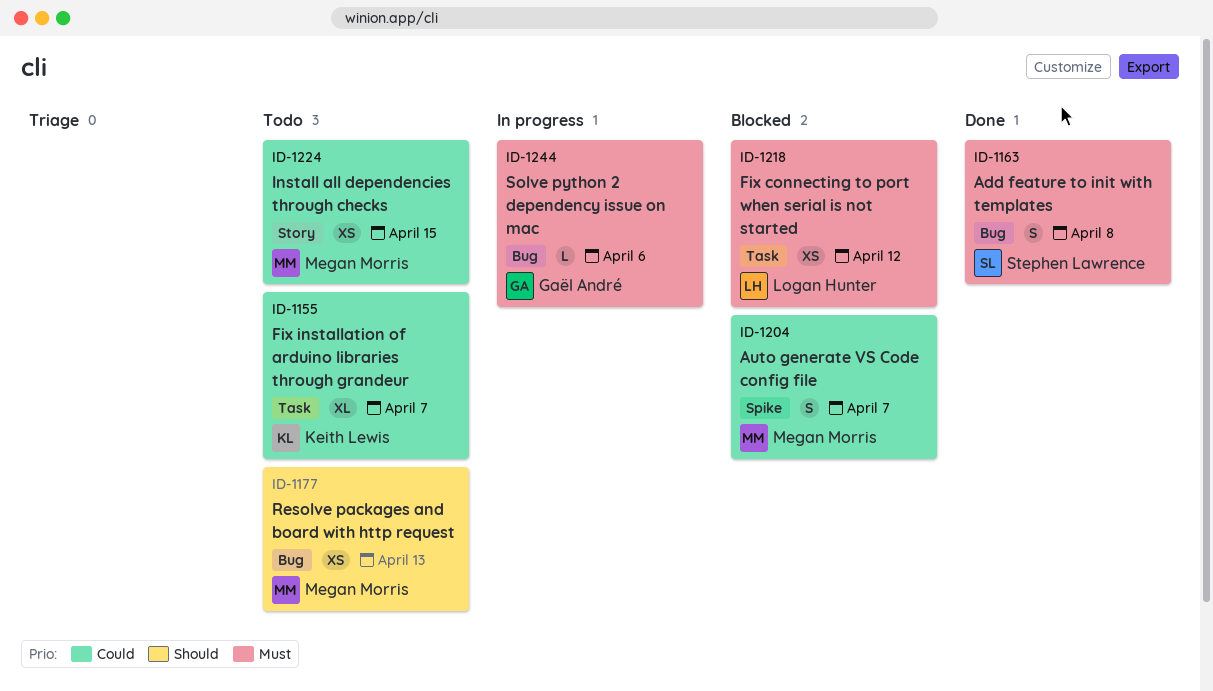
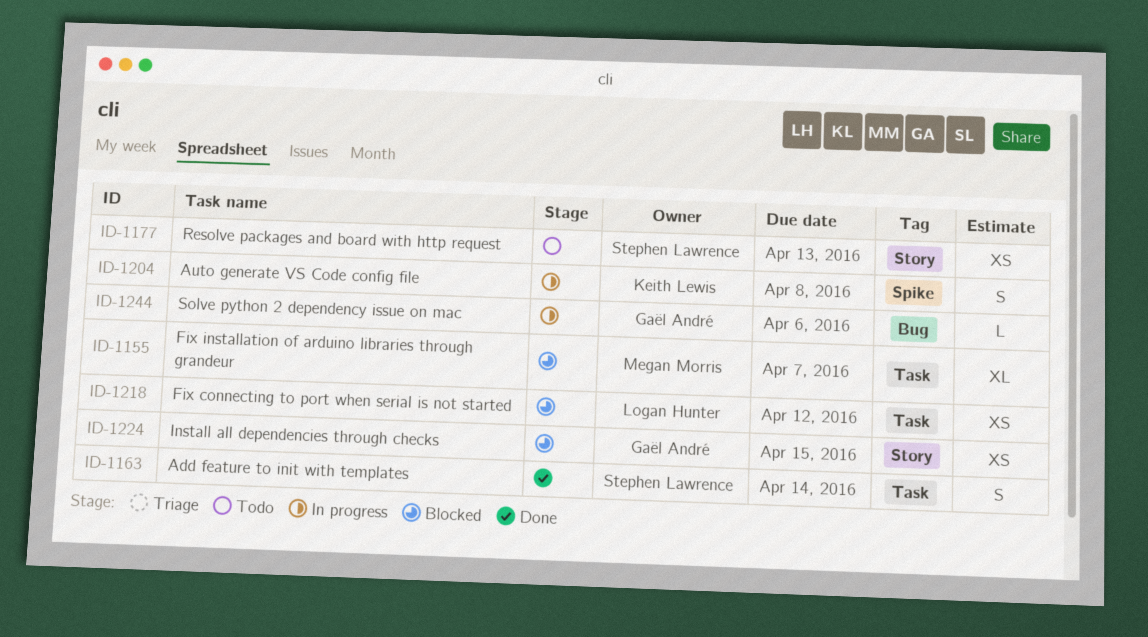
ID-1155, status: Todo -> Blocked
ID-1155, owner: Keith Lewis -> Megan Morris
ID-1163, label: Bug -> Task
ID-1163, due: Apr 8 -> Apr 14
ID-1177, owner: Megan Morris -> Stephen Lawrence
ID-1177, label: Bug -> Story
ID-1204, status: Blocked -> In progress
ID-1204, owner: Megan Morris -> Keith Lewis
ID-1204, due: Apr 7 -> Apr 8
ID-1224, status: Todo -> Blocked
ID-1224, owner: Megan Morris -> Gaël André

